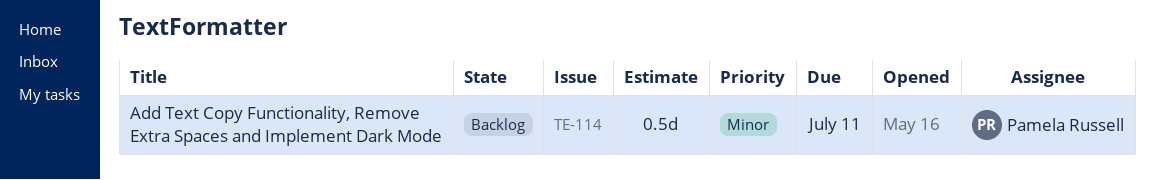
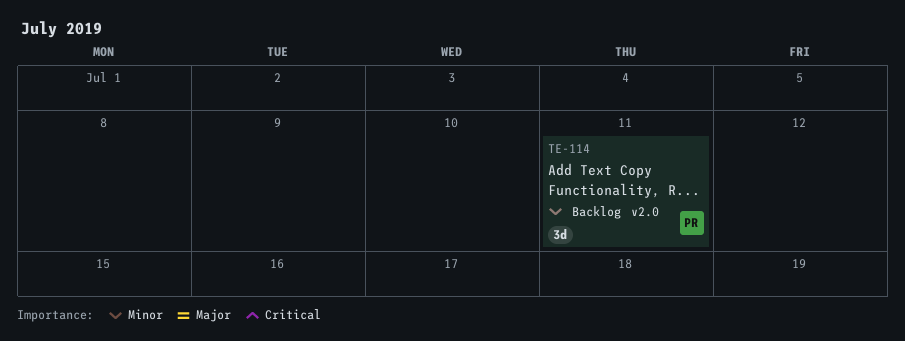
TE-114, estimate: 0.5d -> 3d

